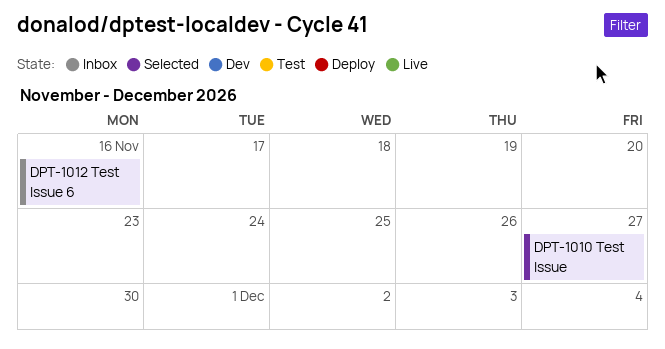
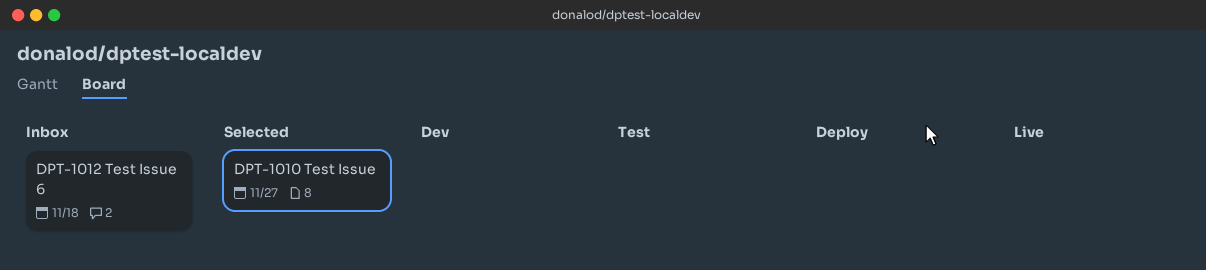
DPT-1012, due: Nov 16 -> Nov 18

